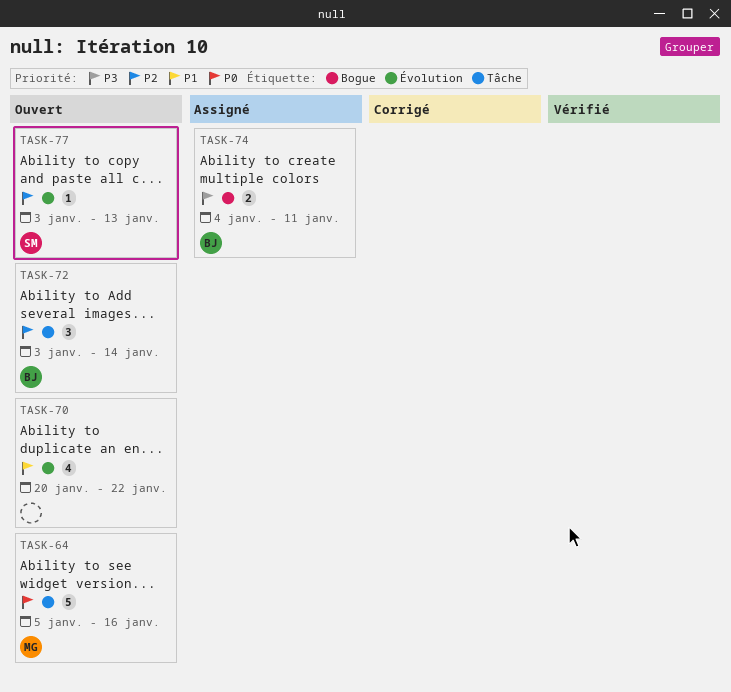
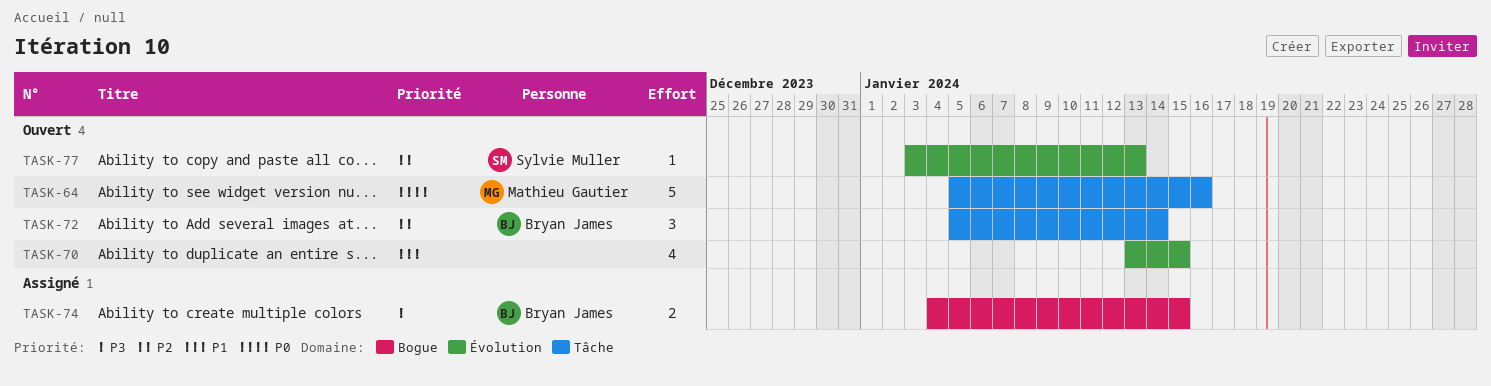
TASK-70, start: Jan 20 -> Jan 13
TASK-70, due: Jan 22 -> Jan 15
TASK-72, start: Jan 3 -> Jan 5
TASK-74, due: Jan 11 -> Jan 15

